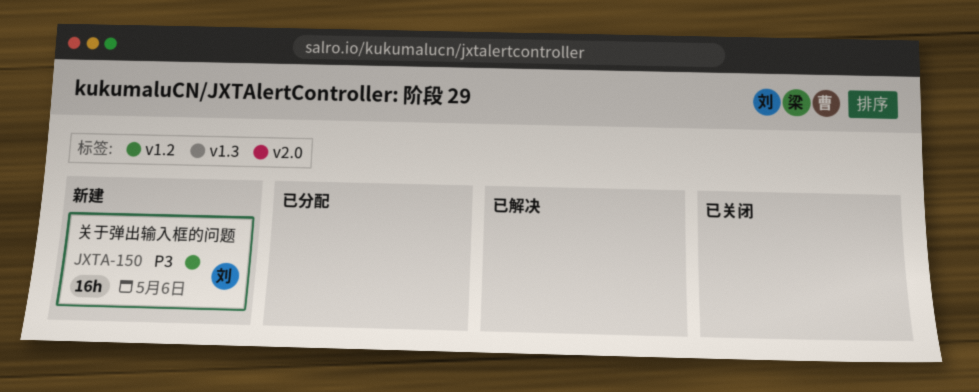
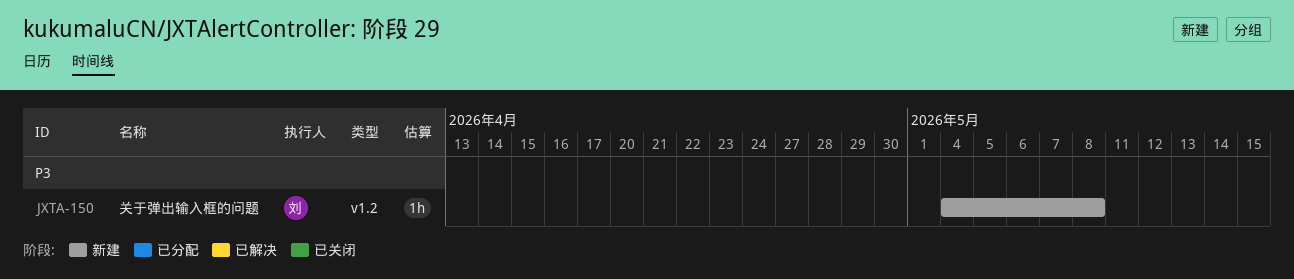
JXTA-150, estimate: 16h -> 1h
JXTA-150, due: May 6 -> May 8

